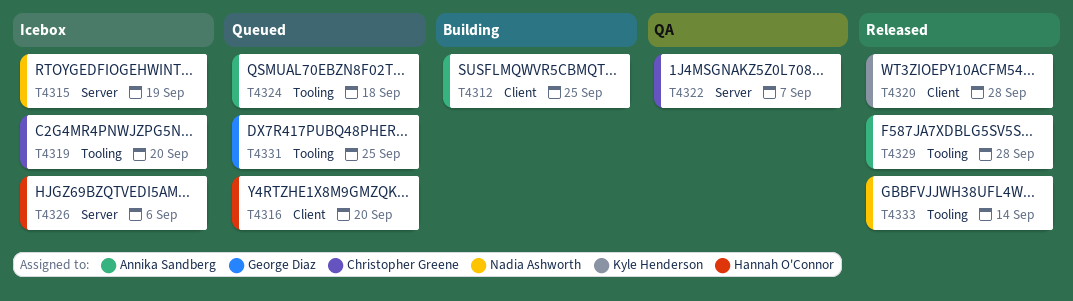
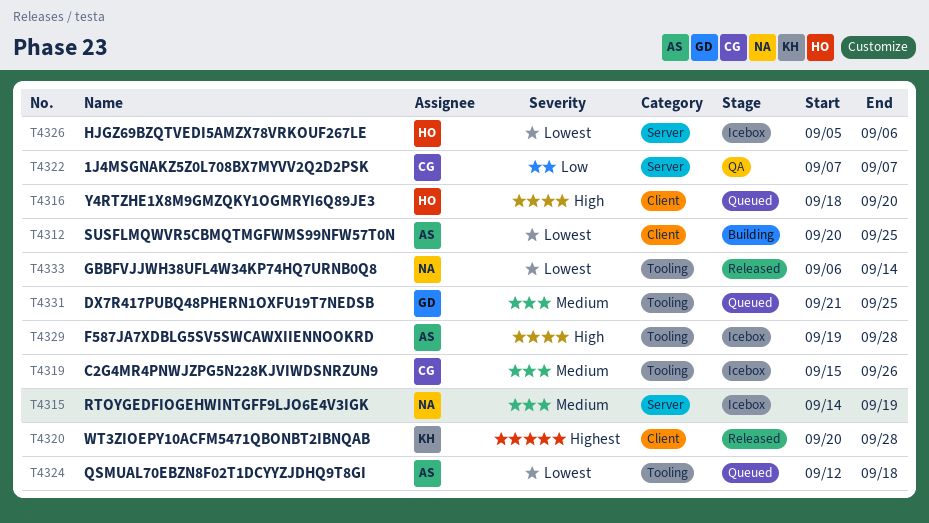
T4319, due: Sep 20 -> Sep 26
T4329, status: Released -> Icebox

